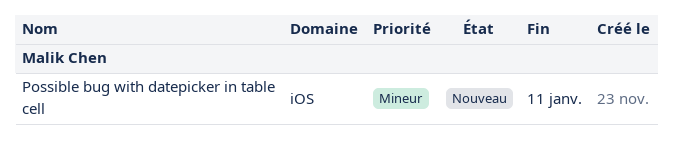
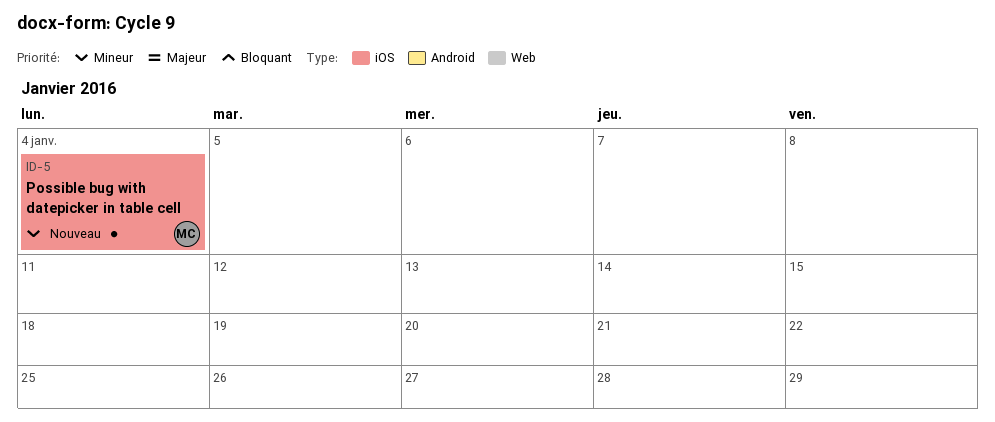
Possible bug with datepicker in table cell, due: Jan 11 -> Jan 4

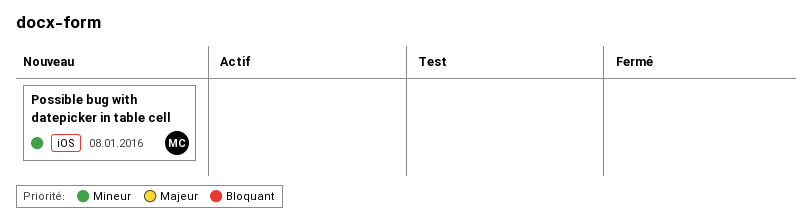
Possible bug with datepicker in table cell, due: Jan 4 -> Jan 8

